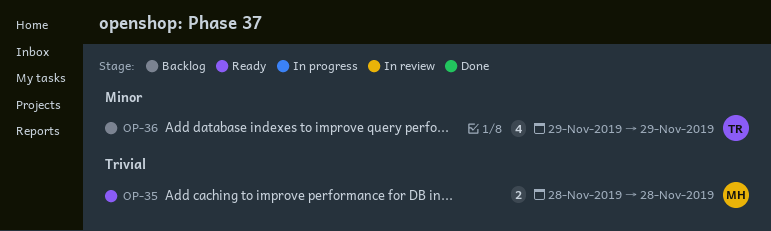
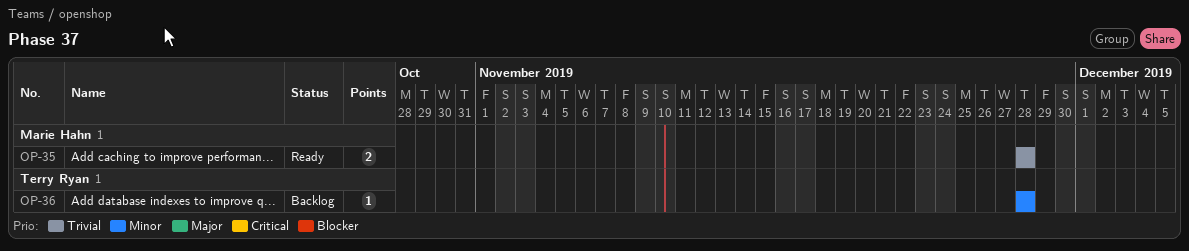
OP-36, estimate: 4 -> 1
OP-36, start: Nov 29 -> Nov 28
OP-36, due: Nov 29 -> Nov 28

